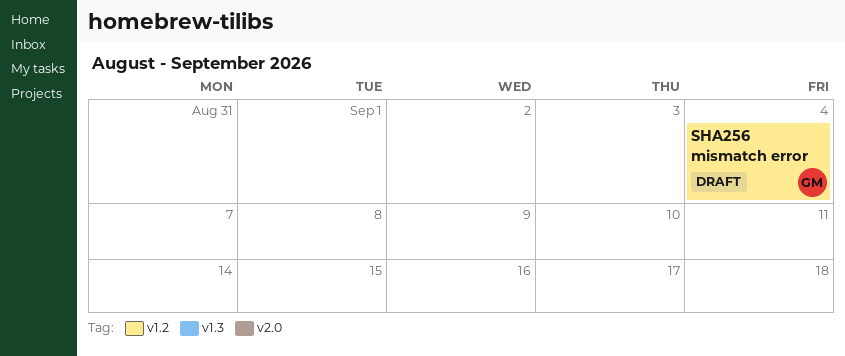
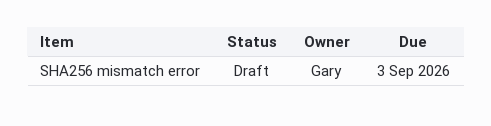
SHA256 mismatch error, due: Sep 4 -> Sep 3

